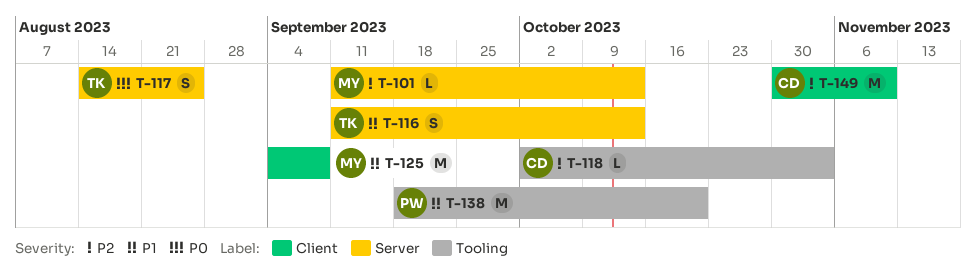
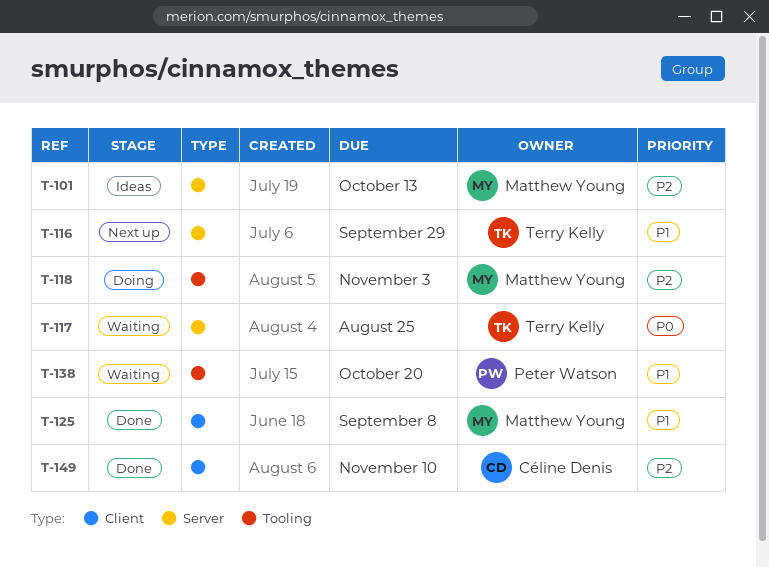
T-116, due: Oct 13 -> Sep 29
T-118, owner: Céline Denis -> Matthew Young

